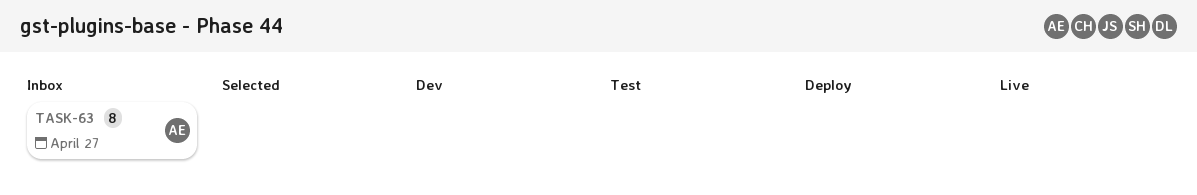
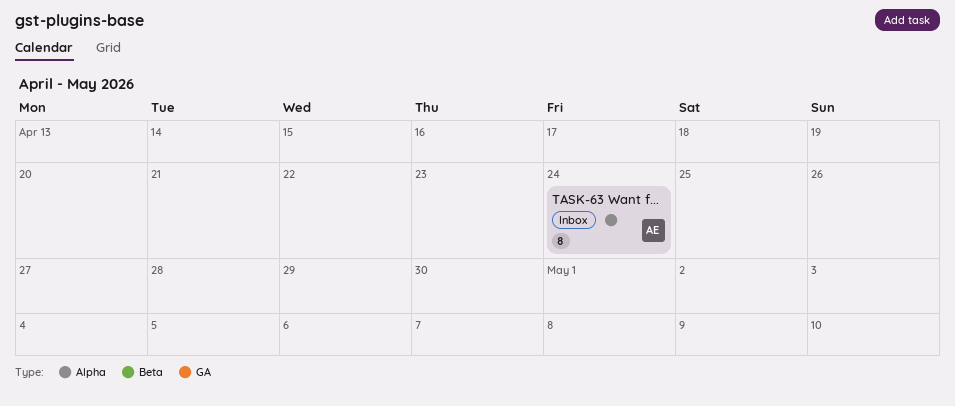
TASK-63, due: Apr 27 -> Apr 24

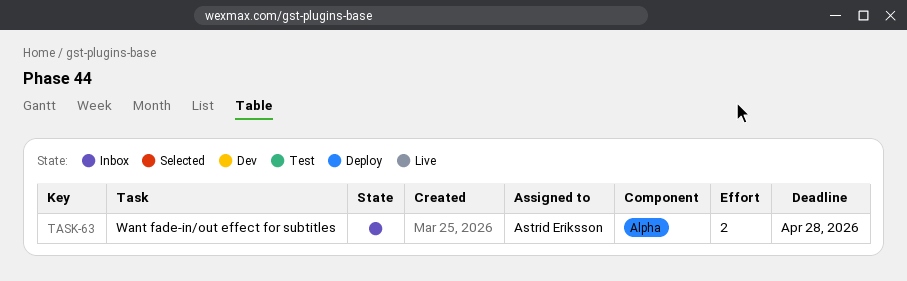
TASK-63, estimate: 8 -> 2
TASK-63, due: Apr 24 -> Apr 28

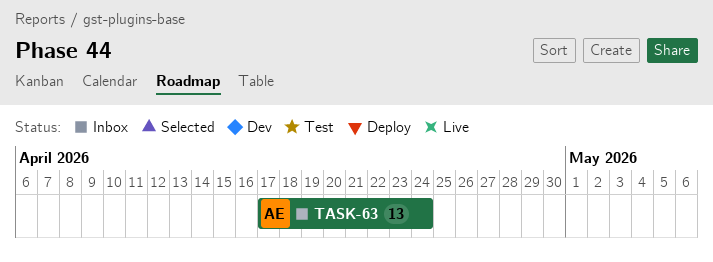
TASK-63, estimate: 2 -> 13
TASK-63, due: Apr 28 -> Apr 24

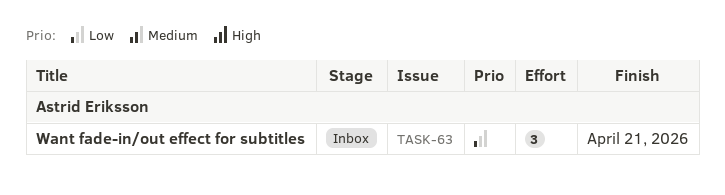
TASK-63, estimate: 13 -> 3
TASK-63, due: Apr 24 -> Apr 21

